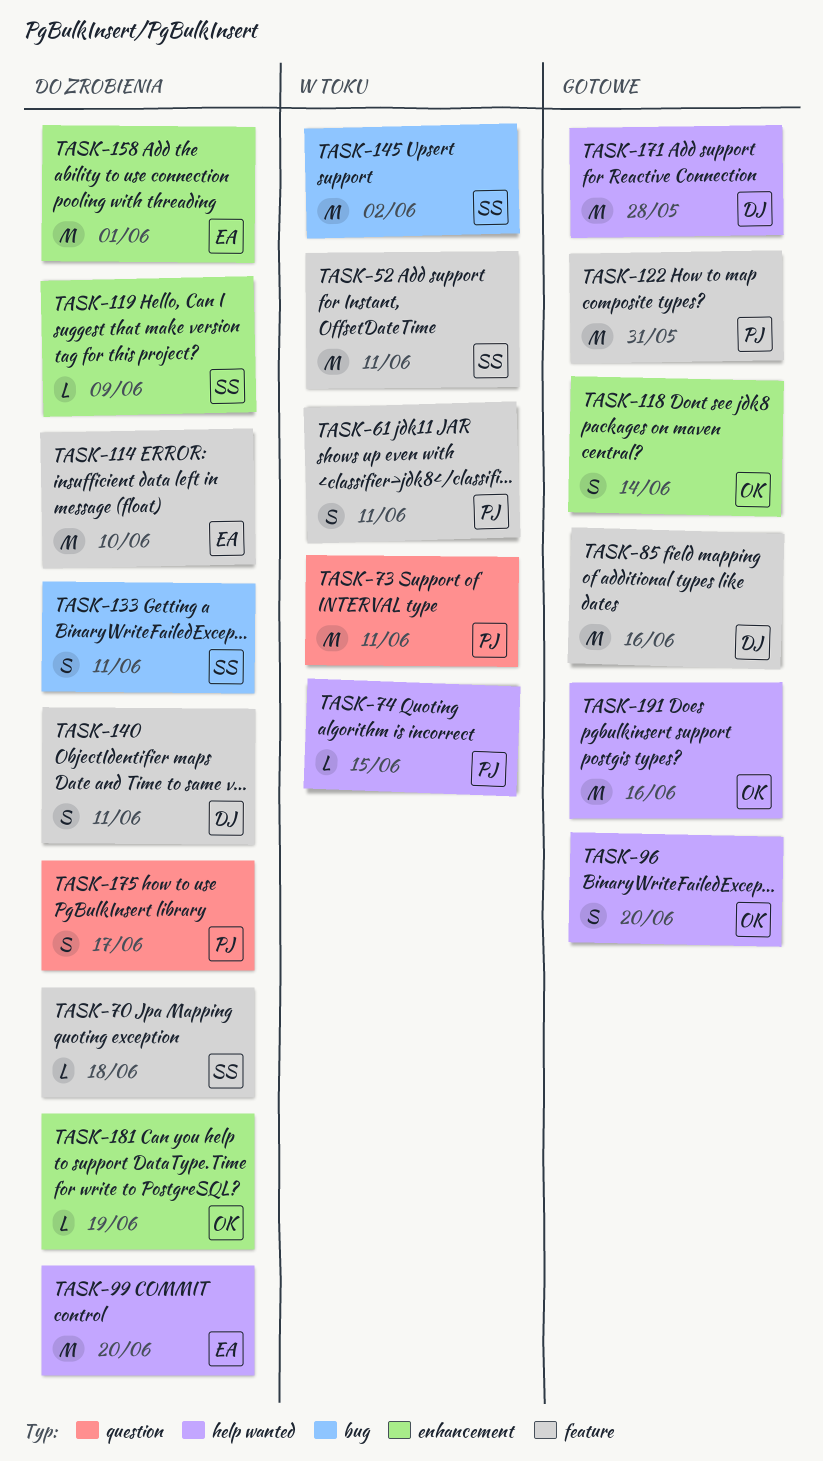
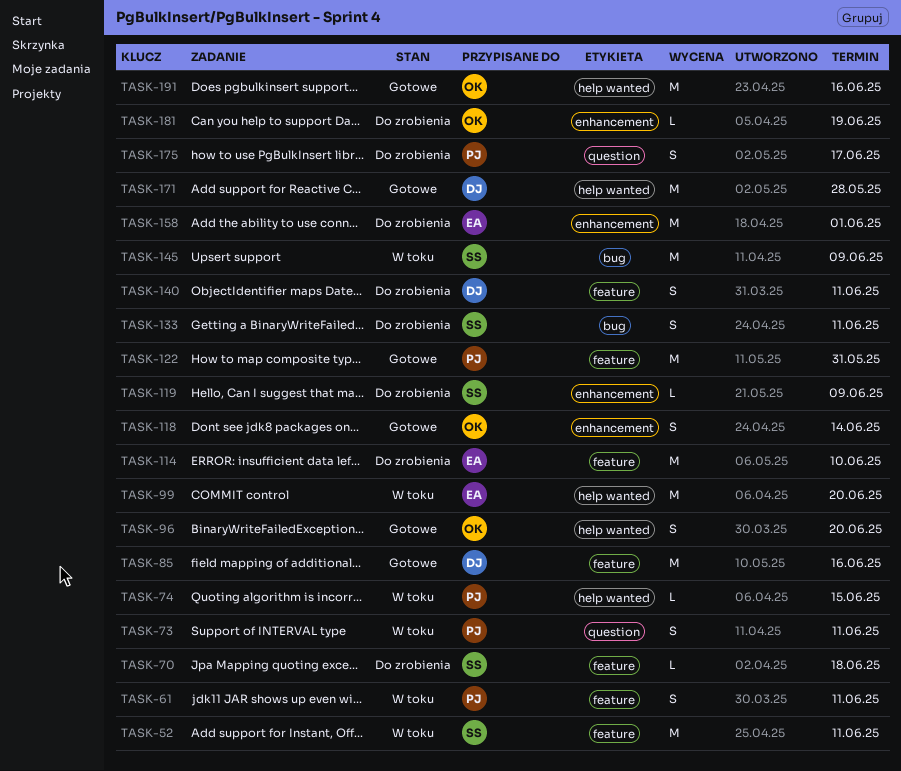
TASK-73, estimate: M -> S
TASK-99, status: Do zrobienia -> W toku
TASK-145, due: Jun 2 -> Jun 9

